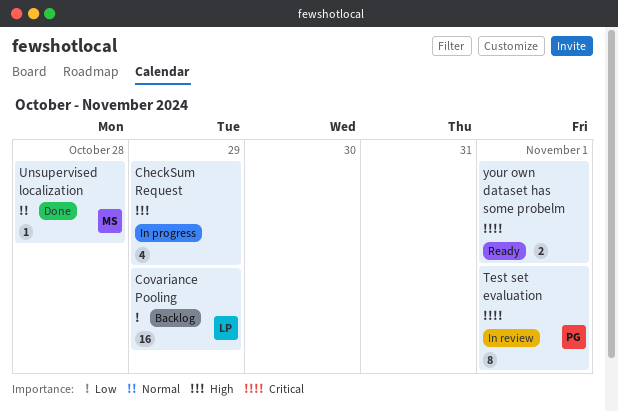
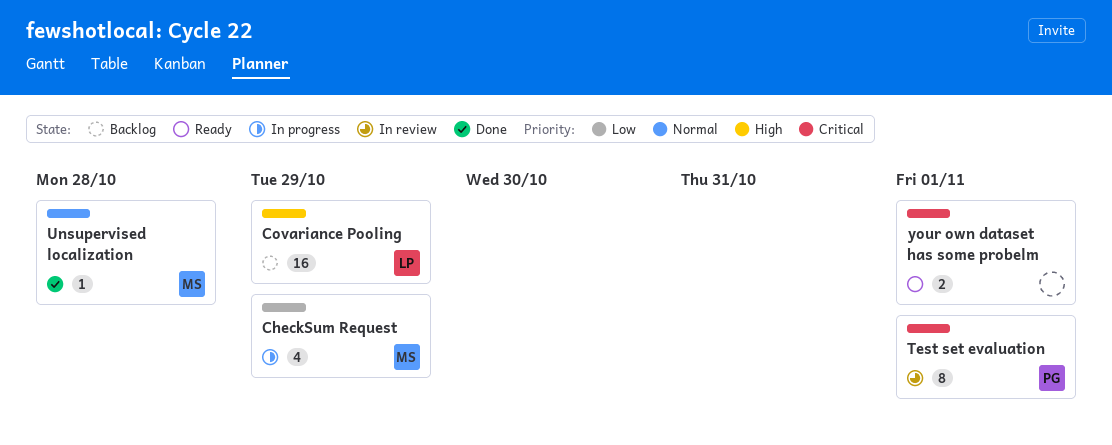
CheckSum Request, owner: none -> MS
CheckSum Request, priority: High -> Low
Covariance Pooling, priority: Low -> High

